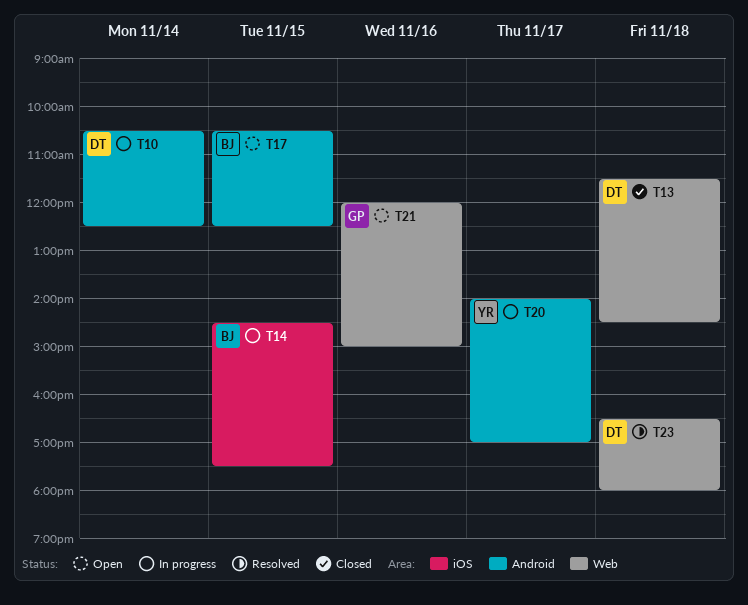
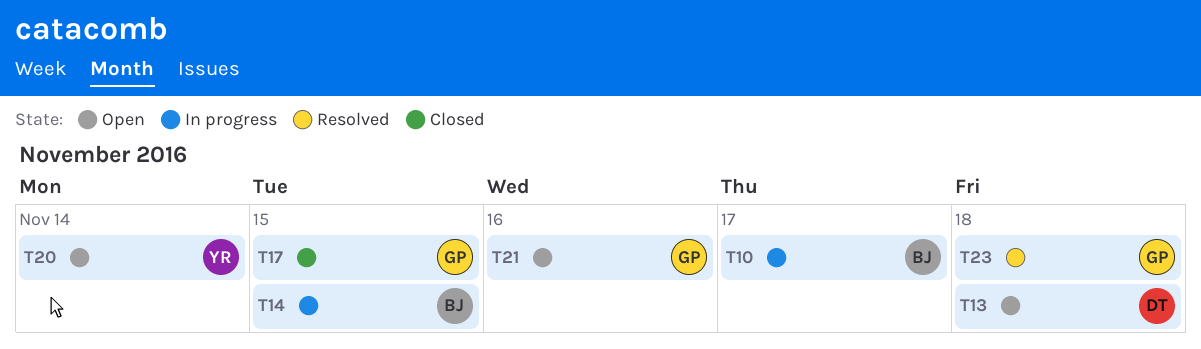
T10, owner: DT -> BJ
T10, day: Nov 14 -> Nov 17
T13, status: Closed -> Open
T17, status: Open -> Closed
T17, owner: BJ -> GP
T20, status: In progress -> Open
T20, day: Nov 17 -> Nov 14
T23, owner: DT -> GP

